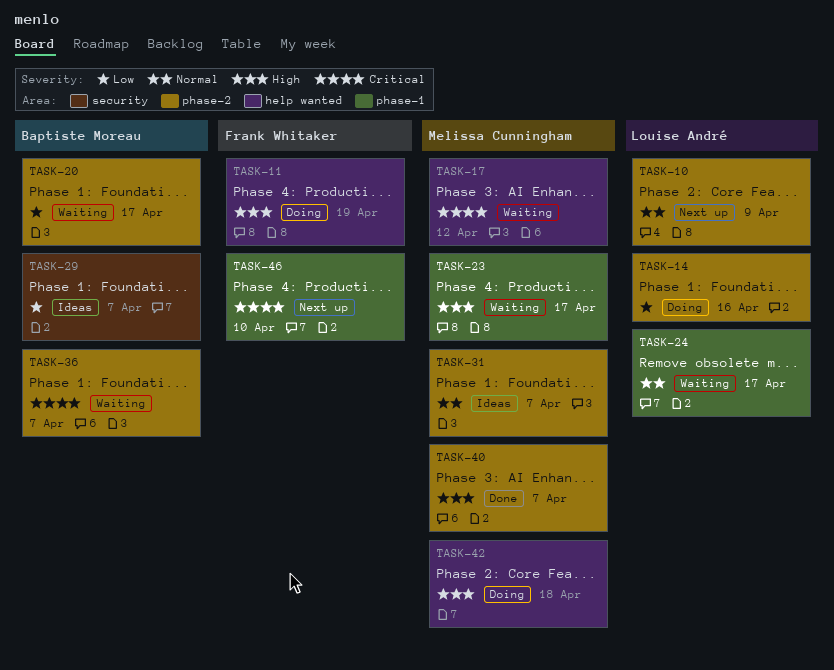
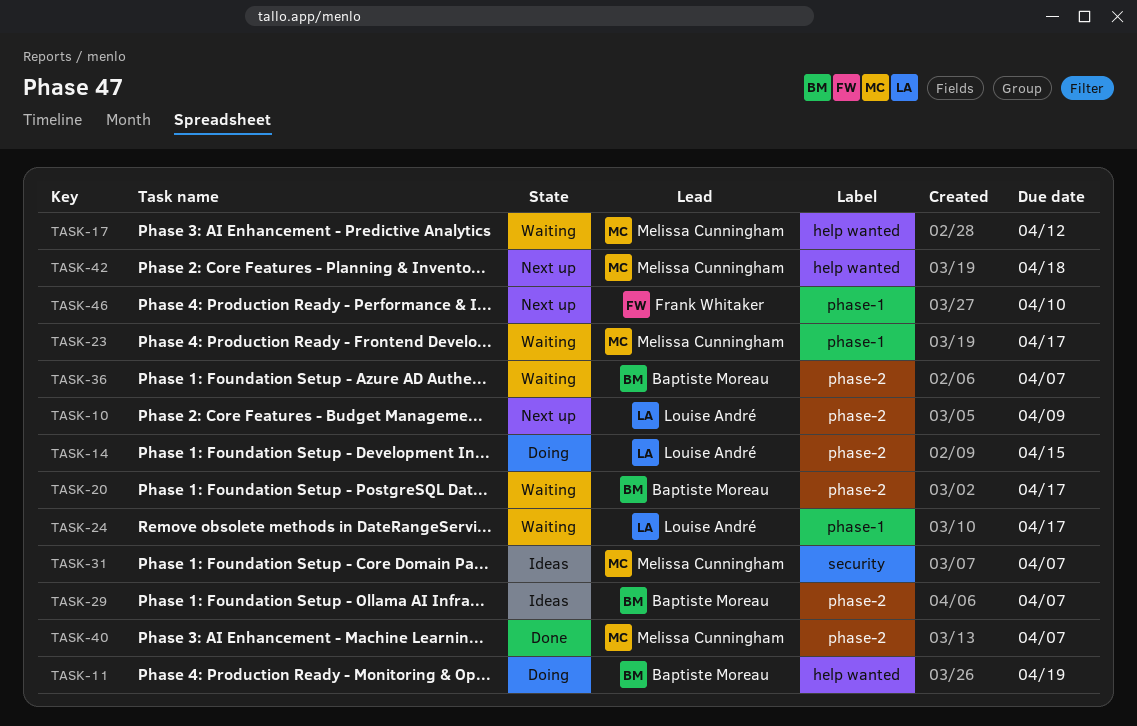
TASK-11, owner: Frank Whitaker -> Baptiste Moreau
TASK-14, due: Apr 16 -> Apr 15
TASK-29, label: security -> phase-2
TASK-31, label: phase-2 -> security
TASK-42, status: Doing -> Next up

